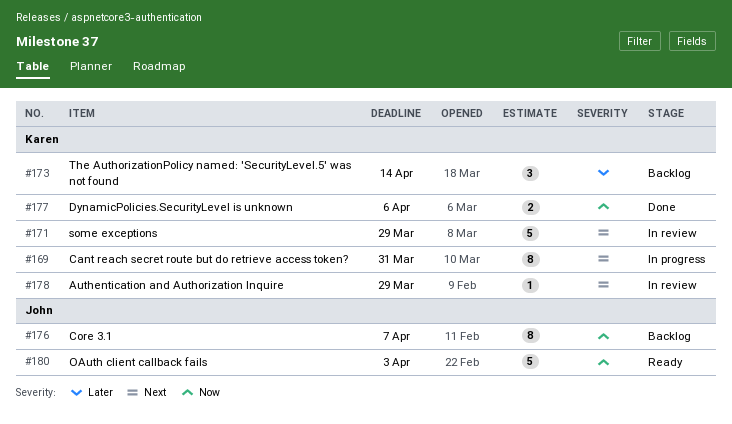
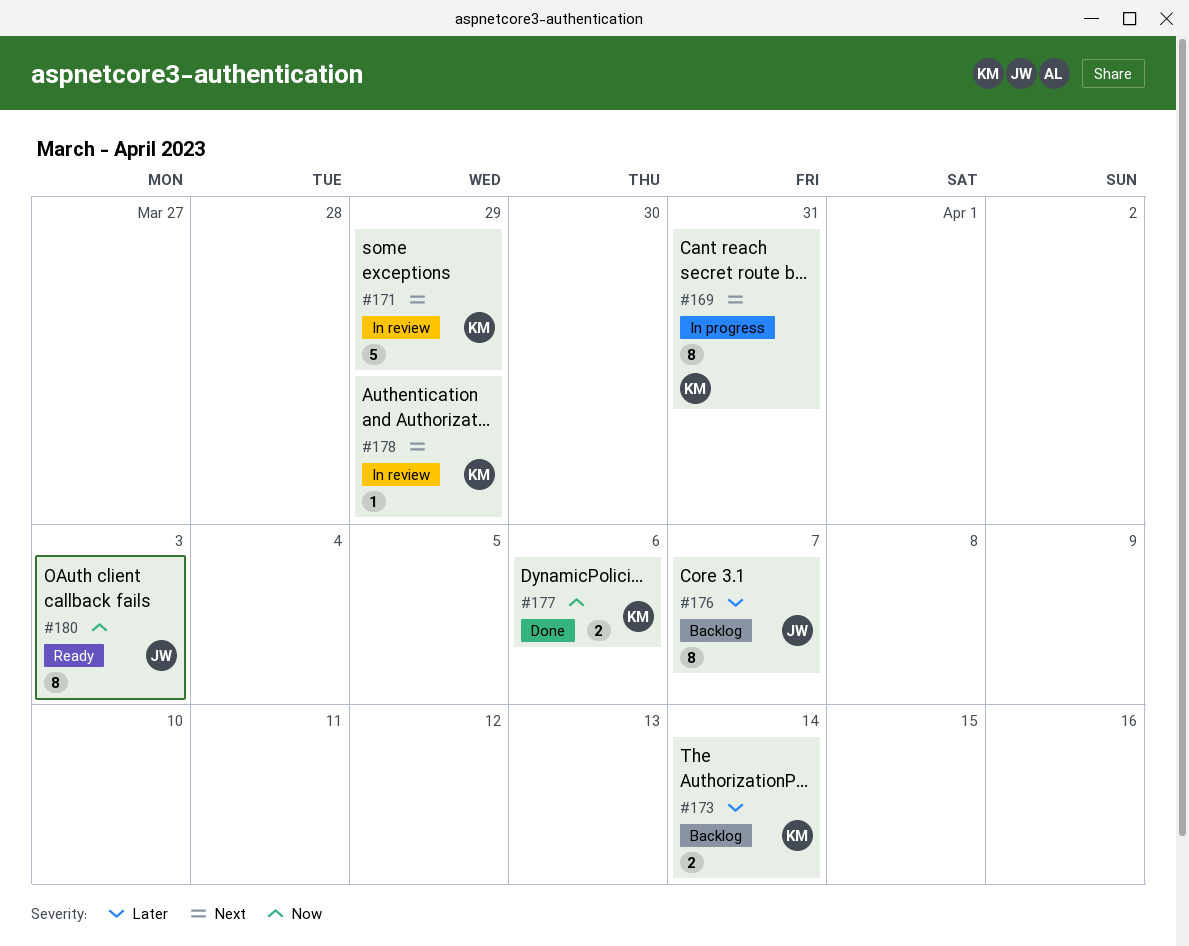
#173, estimate: 3 -> 2
#176, priority: Now -> Later
#180, estimate: 5 -> 8

